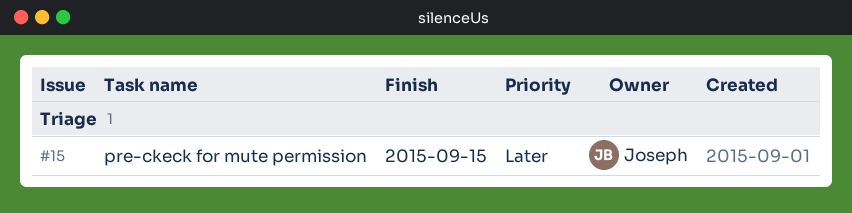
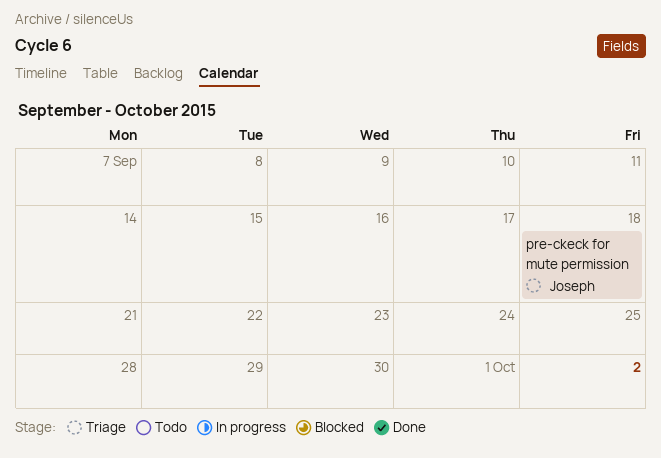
pre-ckeck for mute permission, due: Sep 15 -> Sep 18

